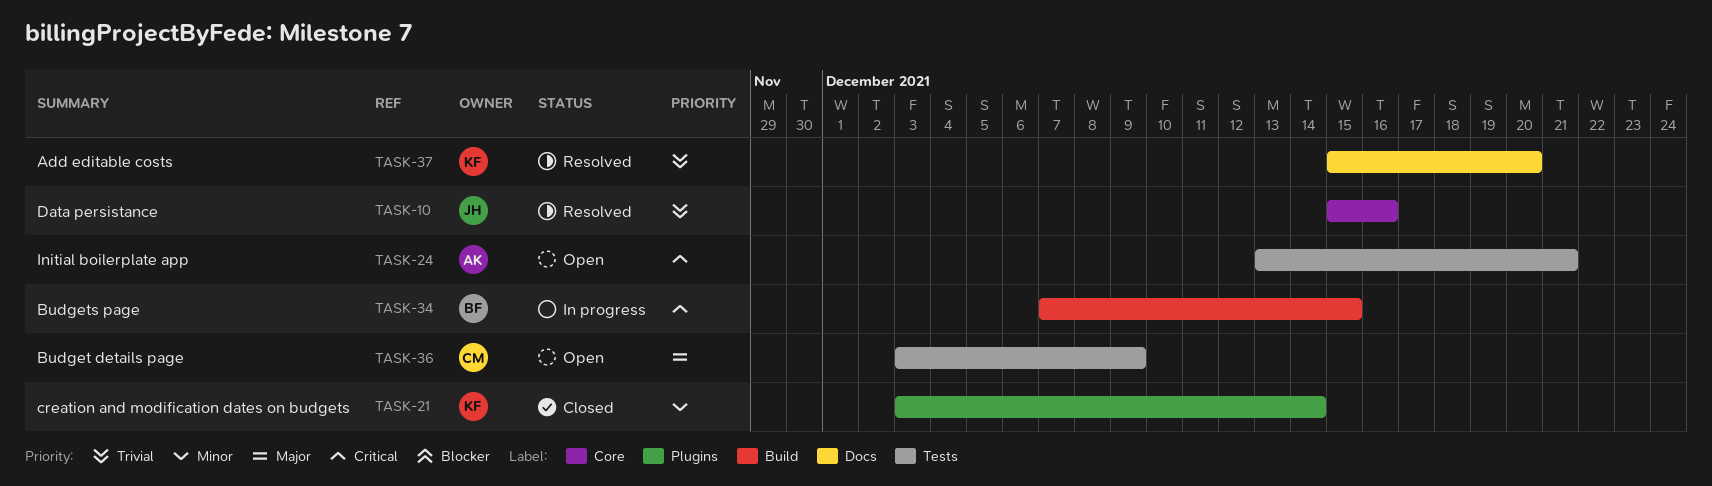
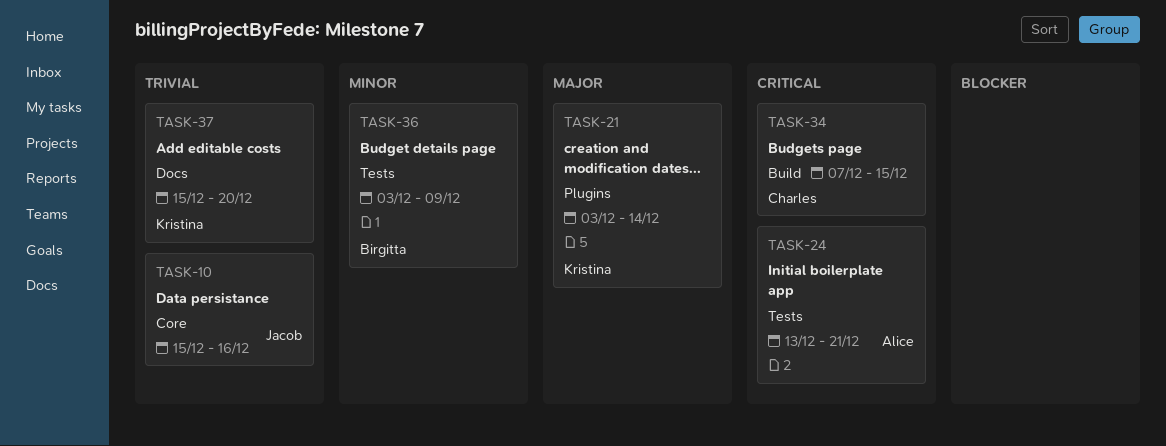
TASK-21, priority: Minor -> Major
TASK-34, owner: Birgitta -> Charles
TASK-36, owner: Charles -> Birgitta
TASK-36, priority: Major -> Minor

